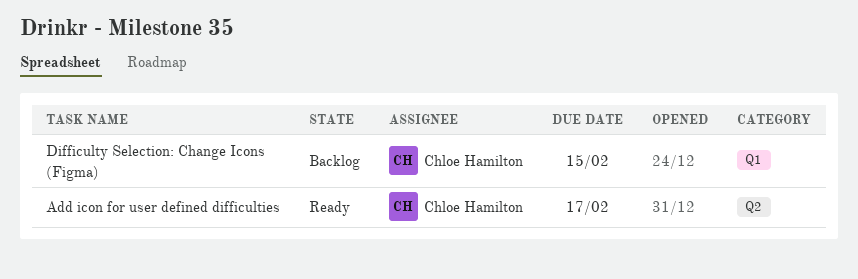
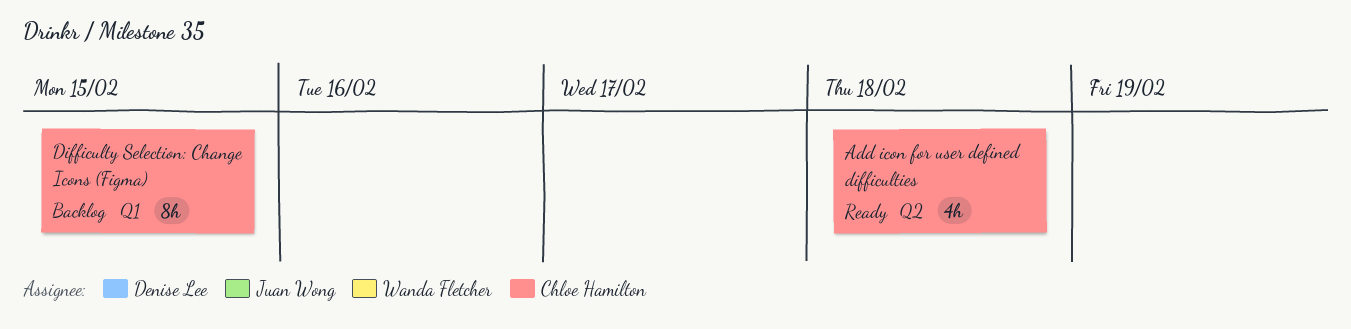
Add icon for user defined difficulties, due: Feb 17 -> Feb 18

